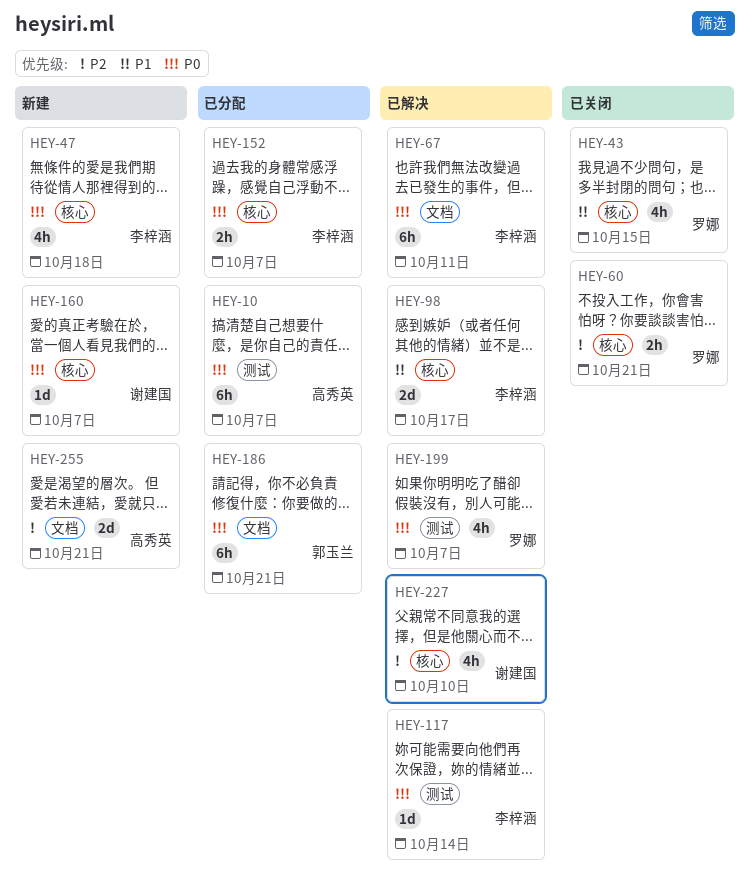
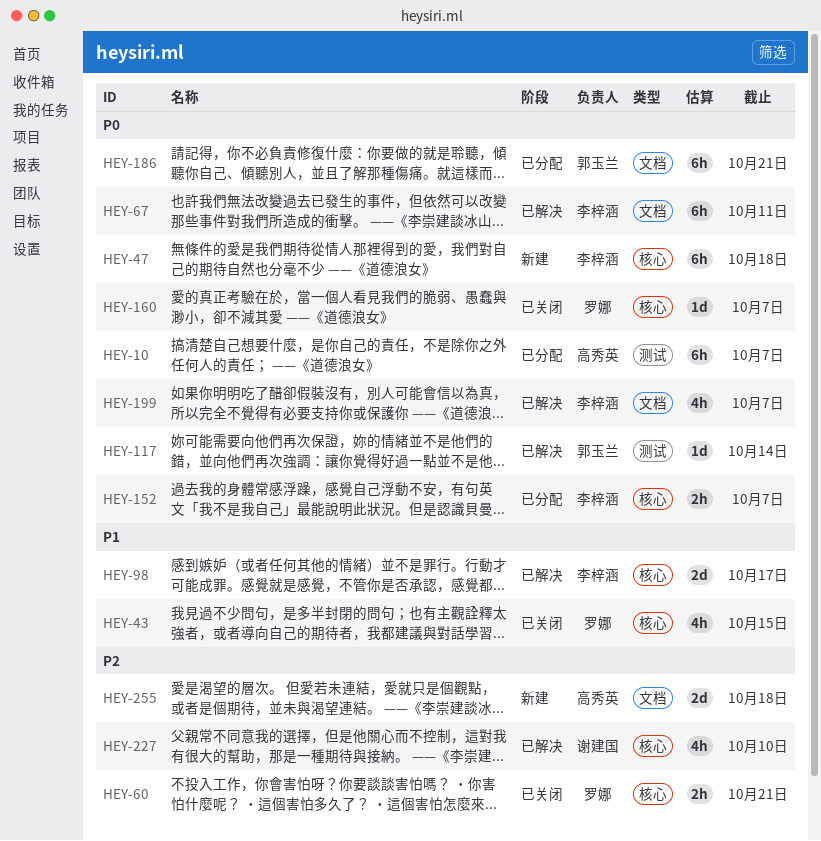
HEY-47, estimate: 4h -> 6h
HEY-117, owner: 李梓涵 -> 郭玉兰
HEY-160, status: 新建 -> 已关闭
HEY-160, owner: 谢建国 -> 罗娜
HEY-199, owner: 罗娜 -> 李梓涵
HEY-199, label: 测试 -> 文档
HEY-255, due: Oct 21 -> Oct 18

